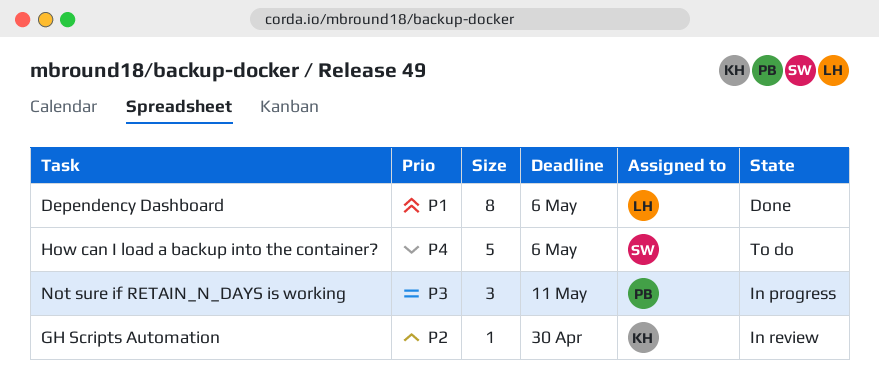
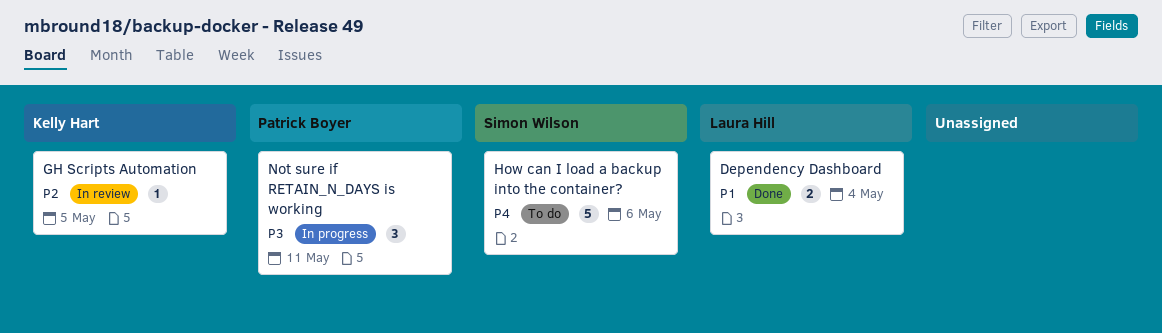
Dependency Dashboard, estimate: 8 -> 2
Dependency Dashboard, due: May 6 -> May 4
GH Scripts Automation, due: Apr 30 -> May 5

